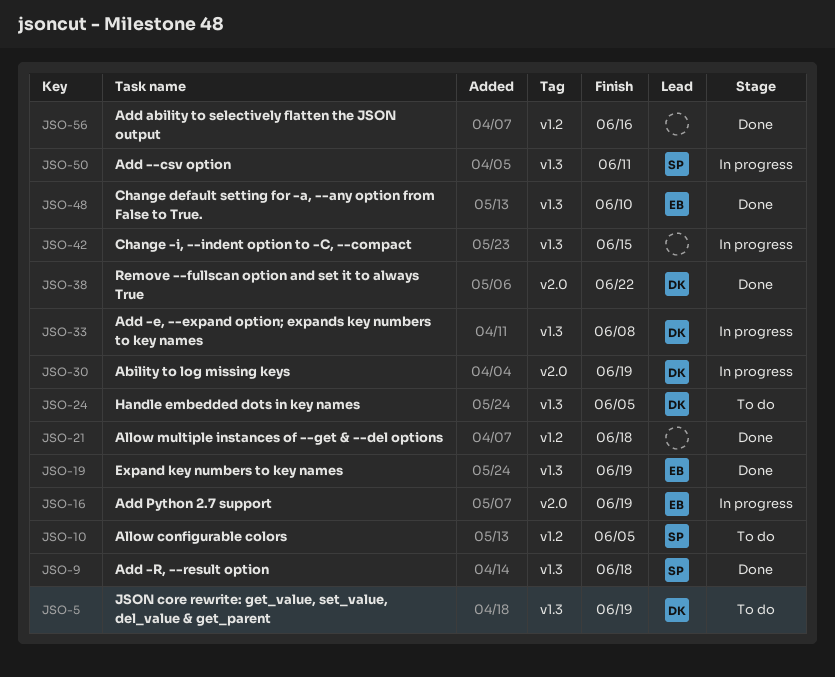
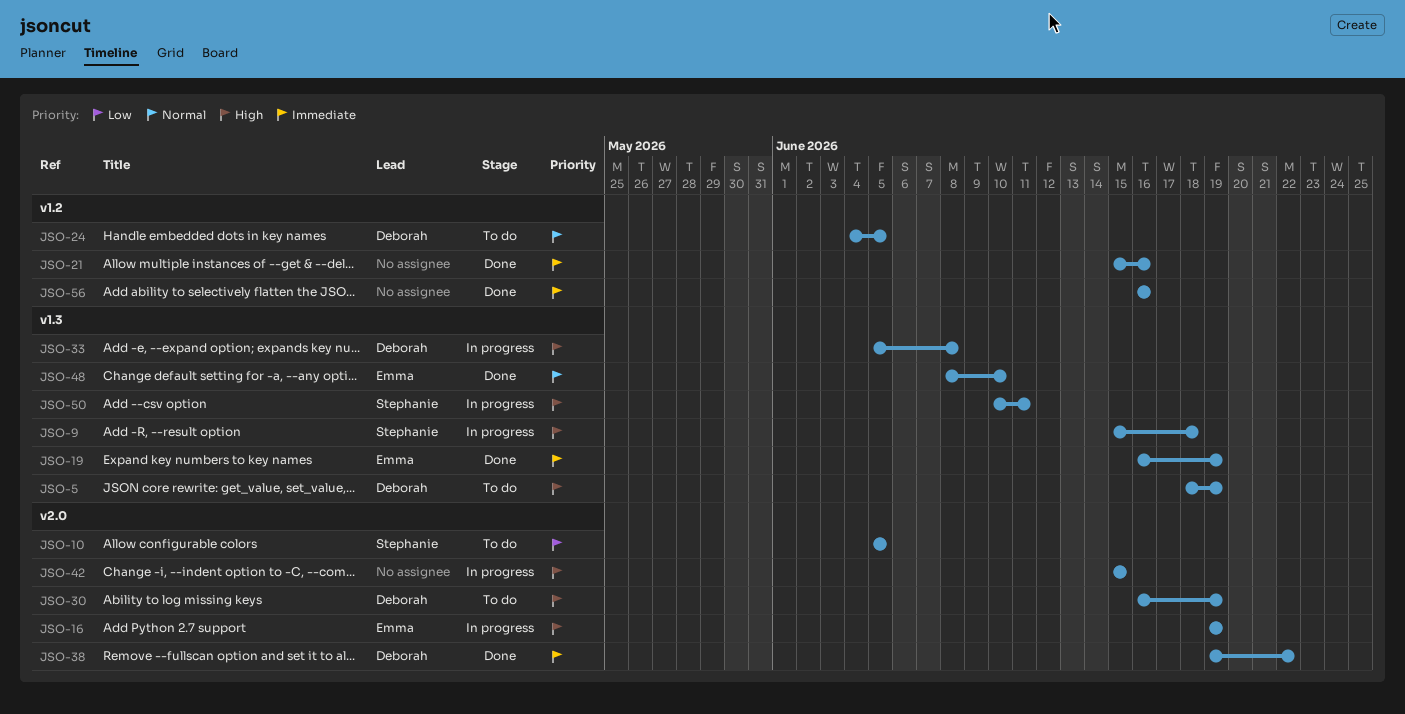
JSO-9, status: Done -> In progress
JSO-10, label: v1.2 -> v2.0
JSO-21, due: Jun 18 -> Jun 16
JSO-24, label: v1.3 -> v1.2
JSO-30, status: In progress -> To do
JSO-42, label: v1.3 -> v2.0

